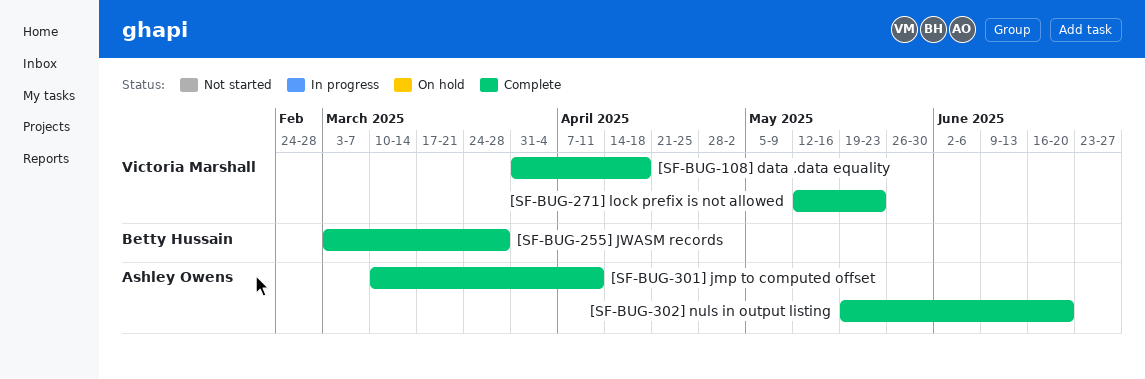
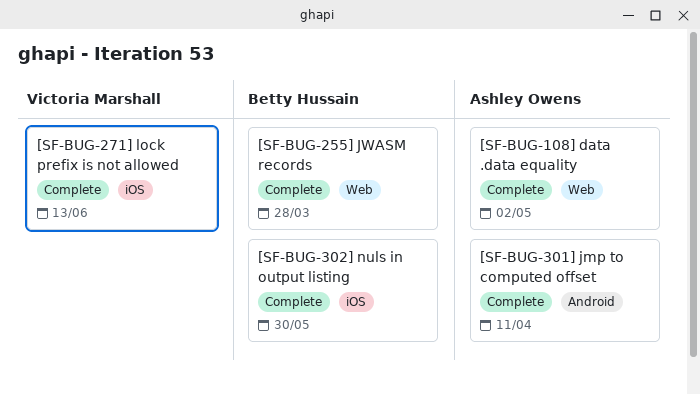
[SF-BUG-108] data .data equality, owner: Victoria Marshall -> Ashley Owens
[SF-BUG-108] data .data equality, due: Apr 18 -> May 2
[SF-BUG-271] lock prefix is not allowed, due: May 23 -> Jun 13
[SF-BUG-302] nuls in output listing, owner: Ashley Owens -> Betty Hussain
[SF-BUG-302] nuls in output listing, due: Jun 20 -> May 30

